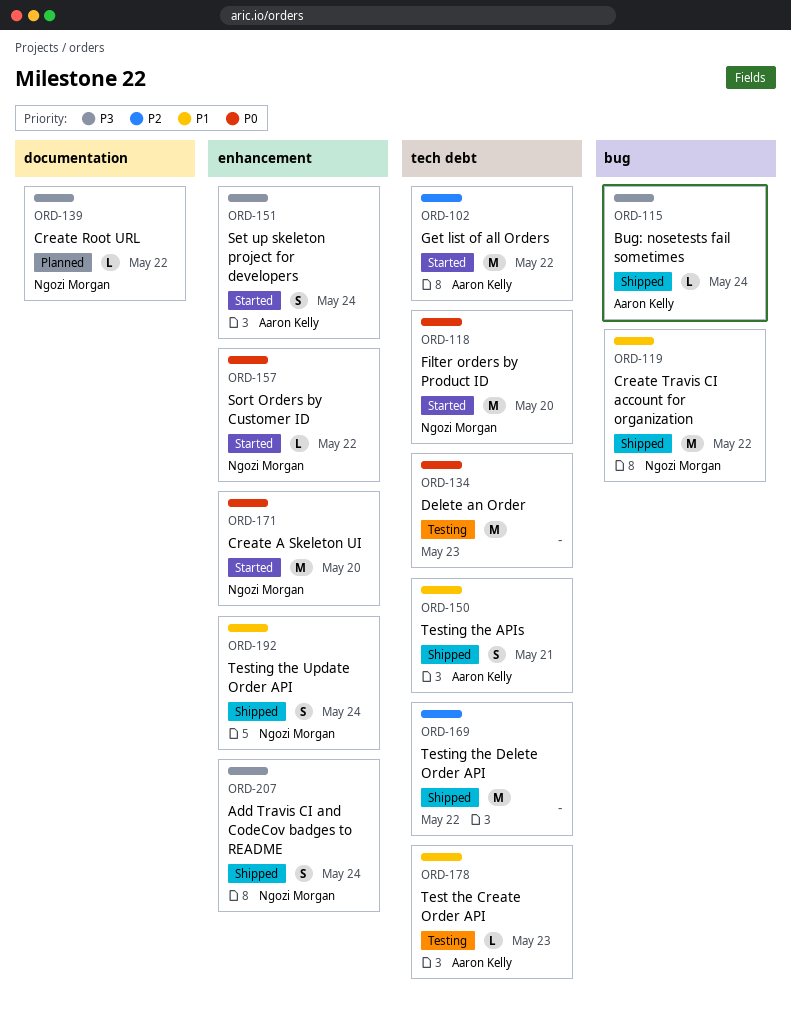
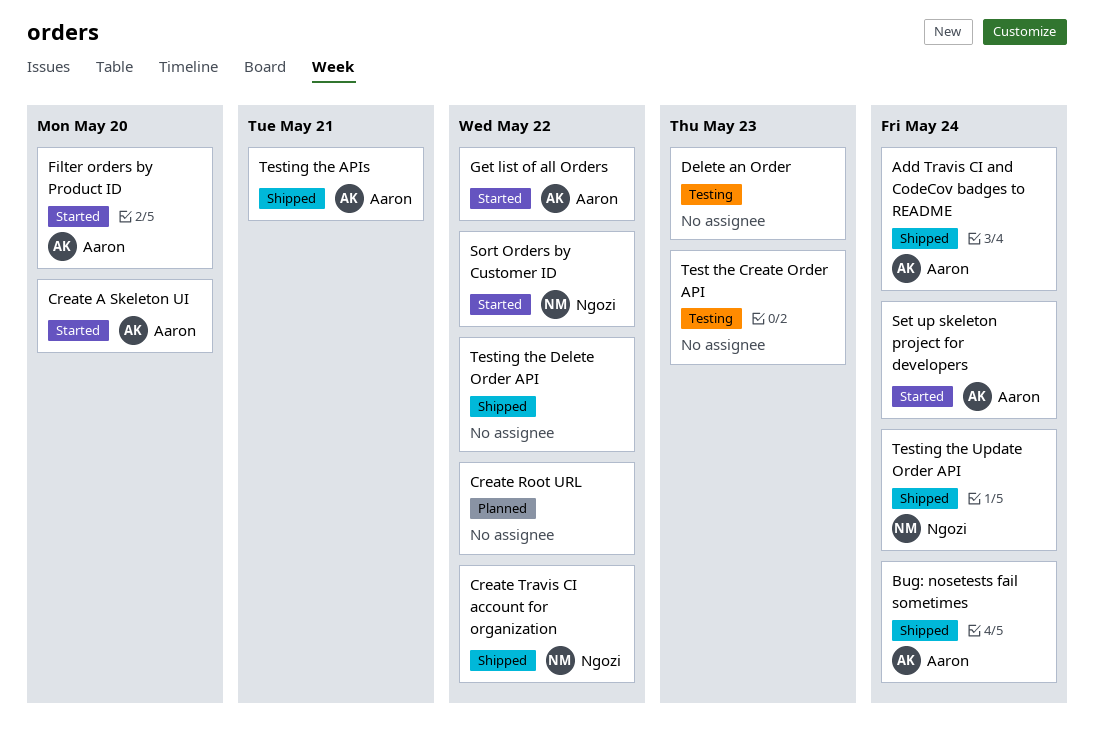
Add Travis CI and CodeCov badges to README, owner: Ngozi Morgan -> Aaron Kelly
Create A Skeleton UI, owner: Ngozi Morgan -> Aaron Kelly
Create Root URL, owner: Ngozi Morgan -> none
Filter orders by Product ID, owner: Ngozi Morgan -> Aaron Kelly
Test the Create Order API, owner: Aaron Kelly -> none

